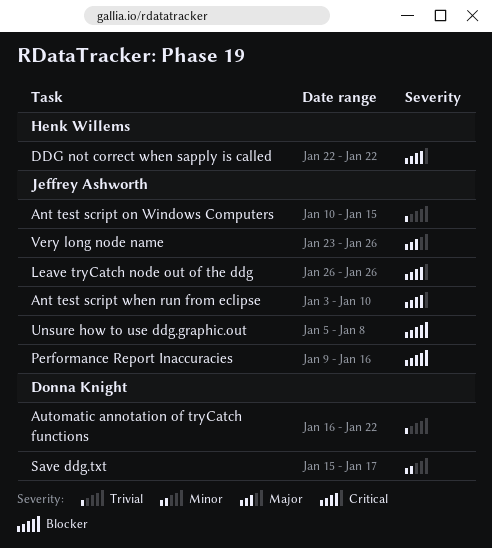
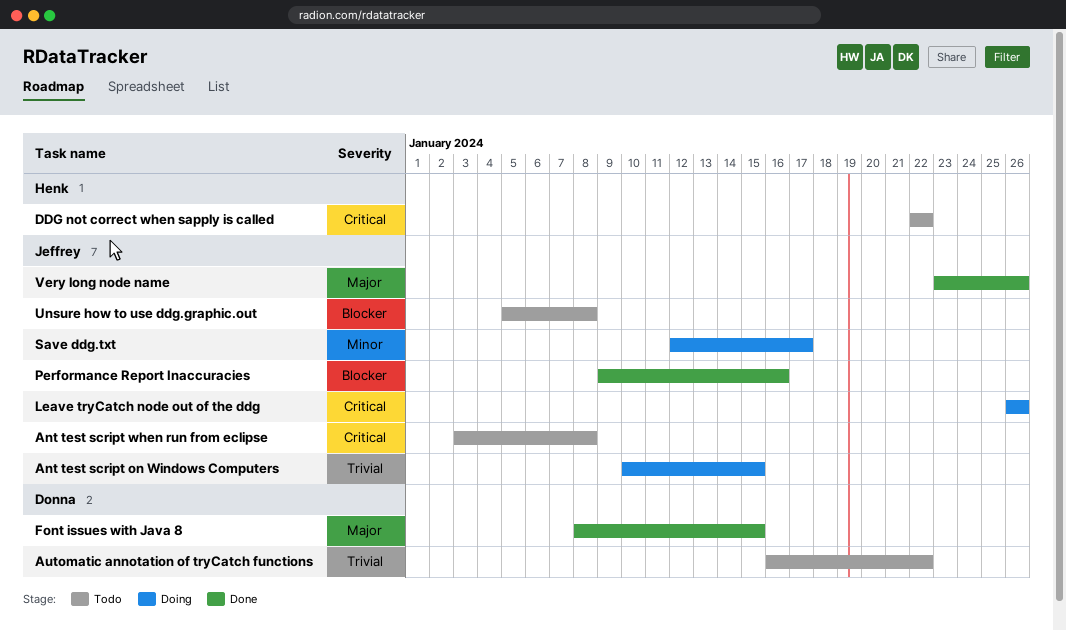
Ant test script when run from eclipse, due: Jan 10 -> Jan 8
Font issues with Java 8: none -> present
Save ddg.txt, owner: Donna Knight -> Jeffrey Ashworth
Save ddg.txt, start: Jan 15 -> Jan 12

